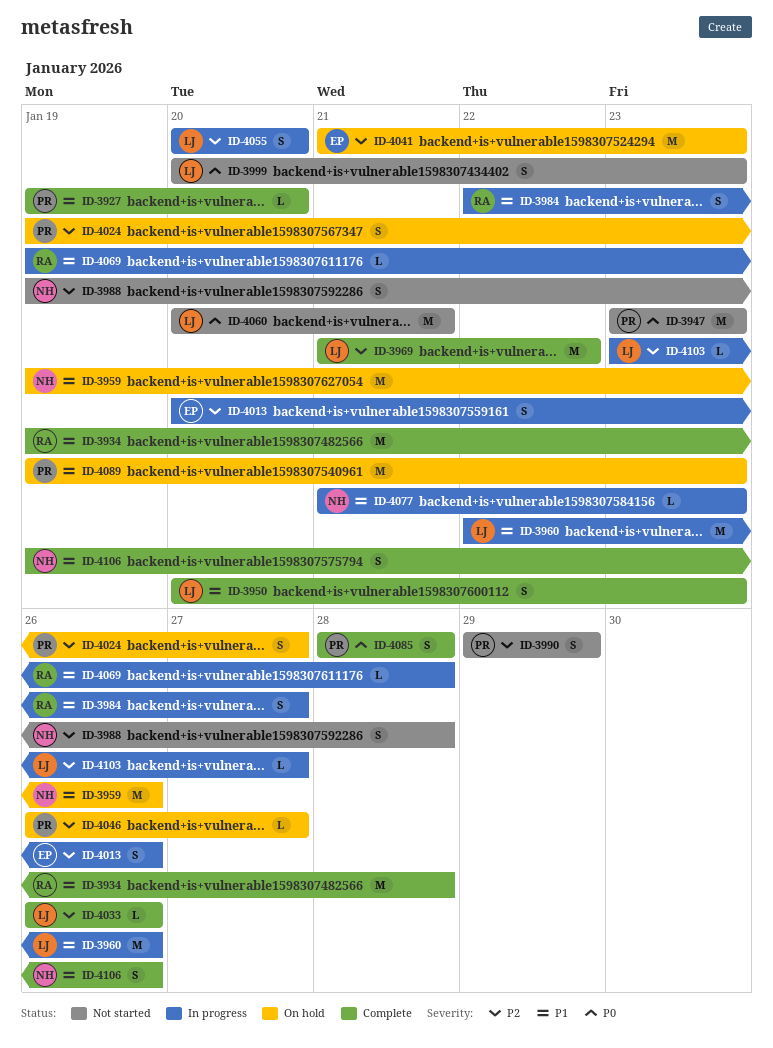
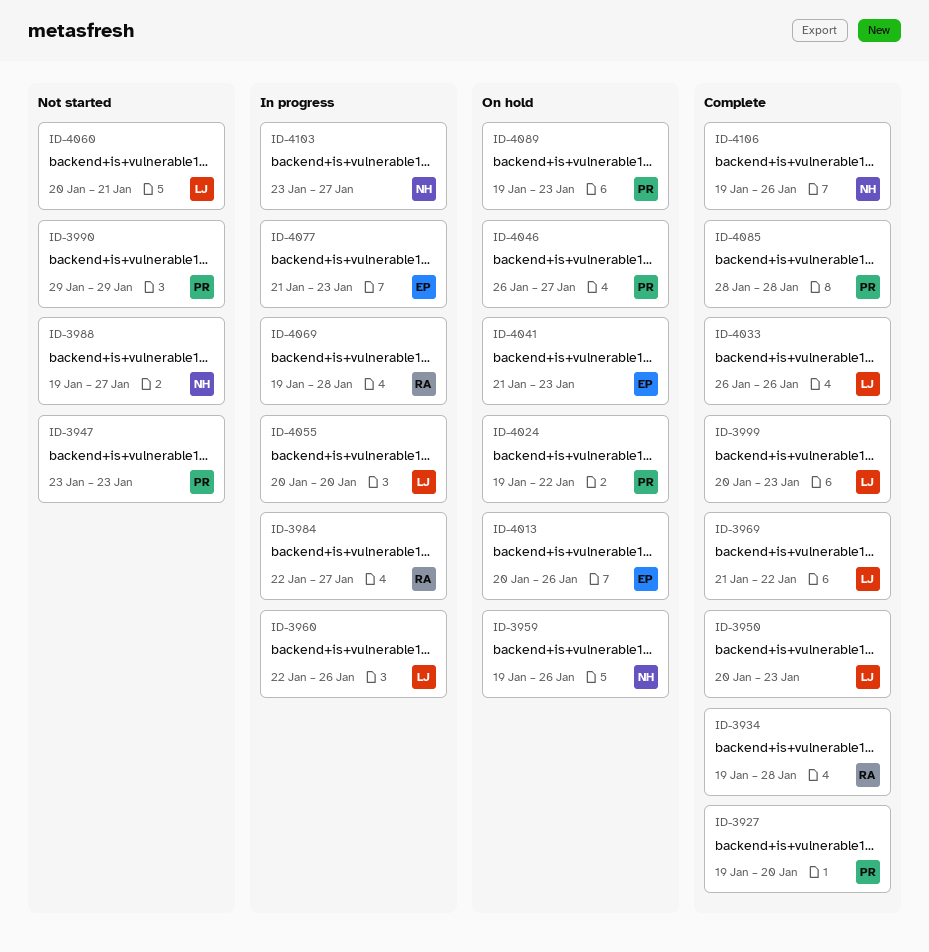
ID-3988, due: Jan 28 -> Jan 27
ID-3999, status: Not started -> Complete
ID-4013, status: In progress -> On hold
ID-4024, due: Jan 27 -> Jan 22
ID-4077, owner: NH -> EP
ID-4103, owner: LJ -> NH

